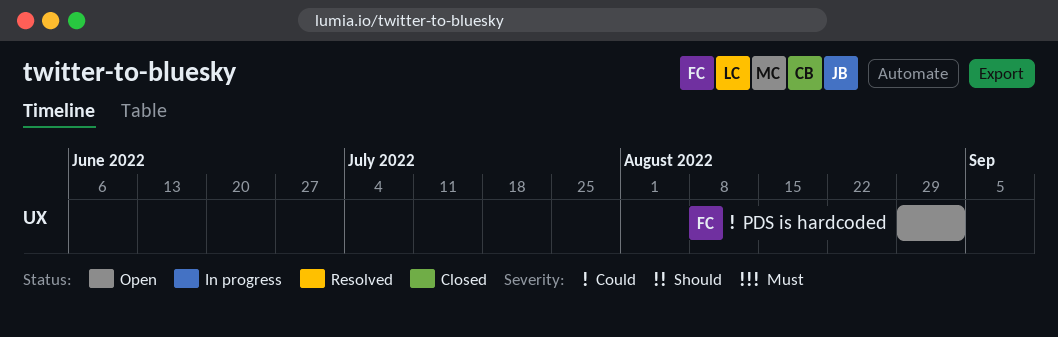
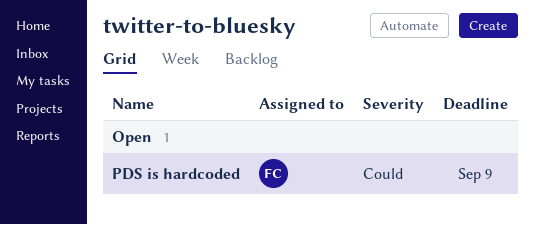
PDS is hardcoded, due: Sep 2 -> Sep 9

